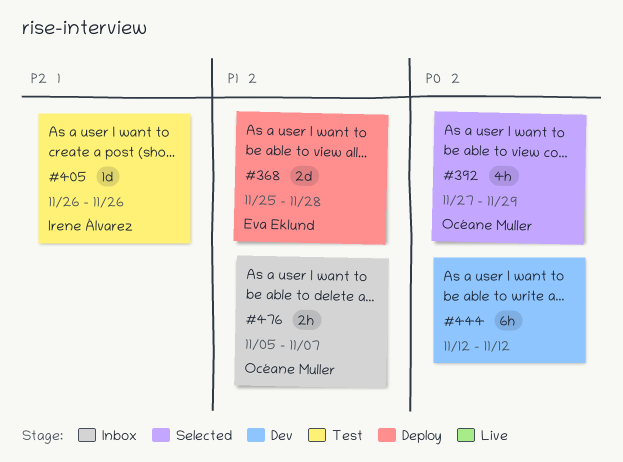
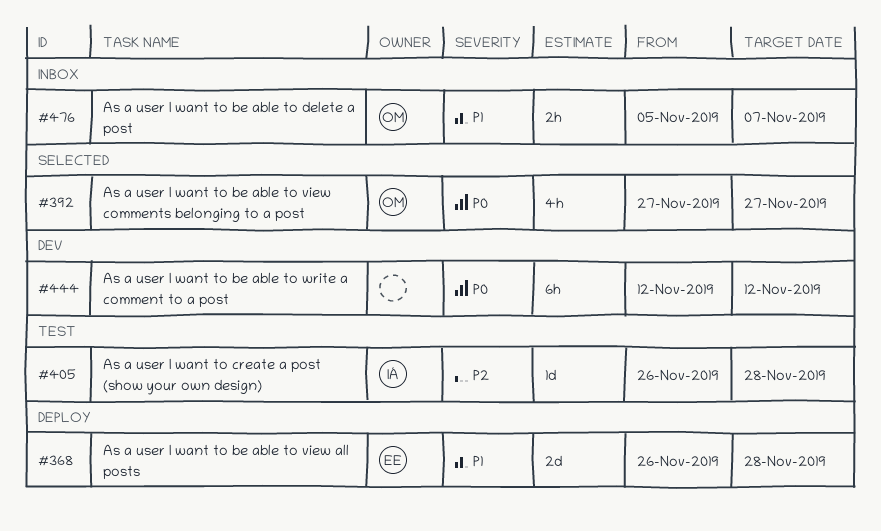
#368, start: Nov 25 -> Nov 26
#392, due: Nov 29 -> Nov 27
#405, due: Nov 26 -> Nov 28

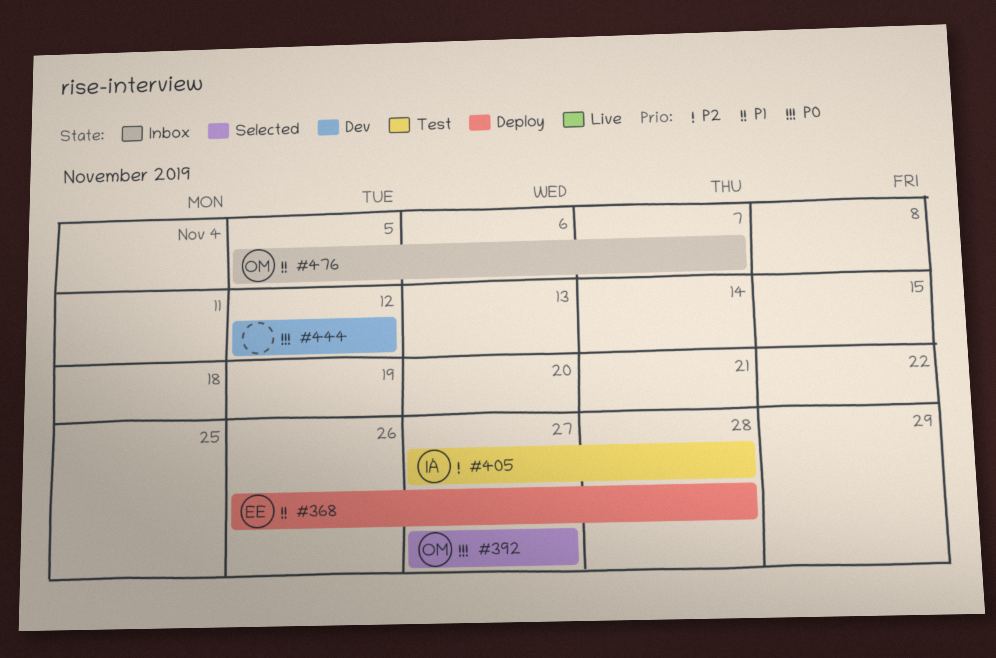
#405, start: Nov 26 -> Nov 27

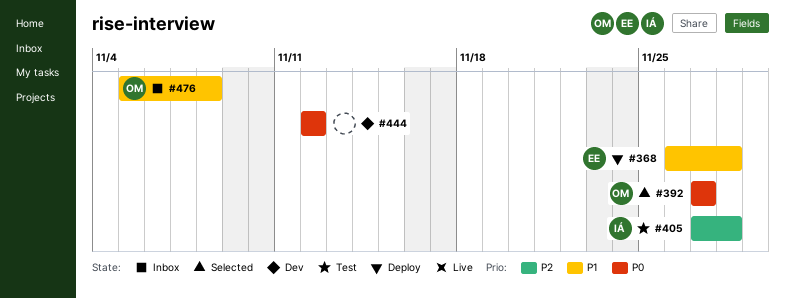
#476, due: Nov 7 -> Nov 8

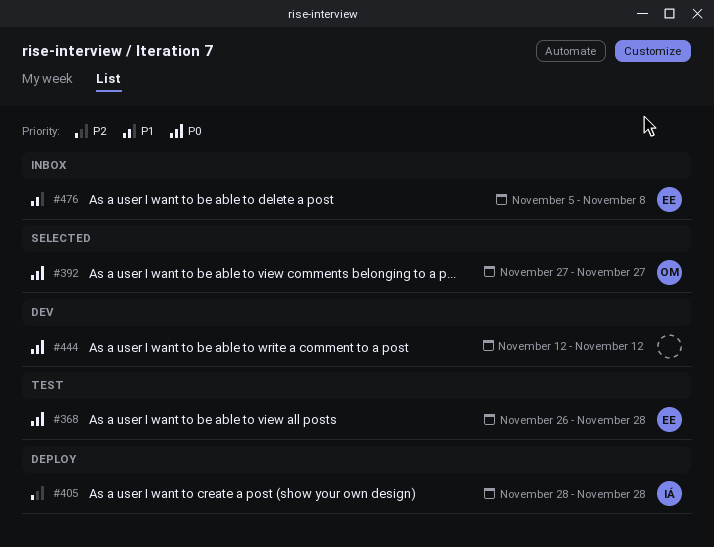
#368, status: Deploy -> Test
#368, priority: P1 -> P0
#405, status: Test -> Deploy
#405, start: Nov 27 -> Nov 28
#476, owner: OM -> EE

